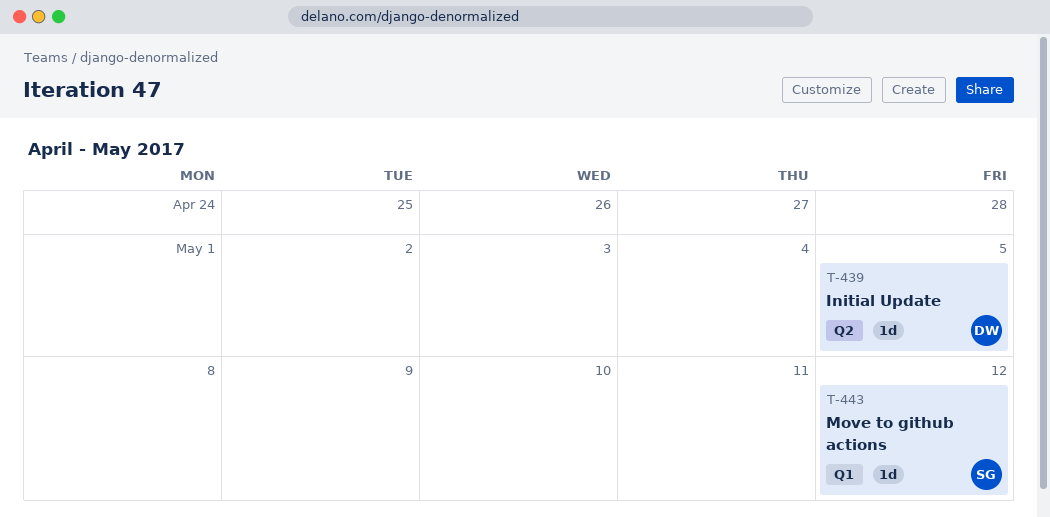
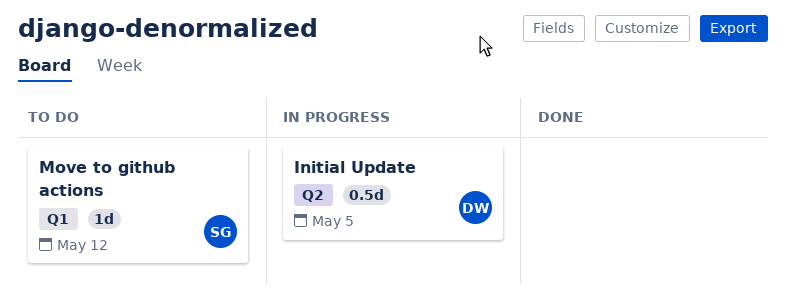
Initial Update, estimate: 1d -> 0.5d

